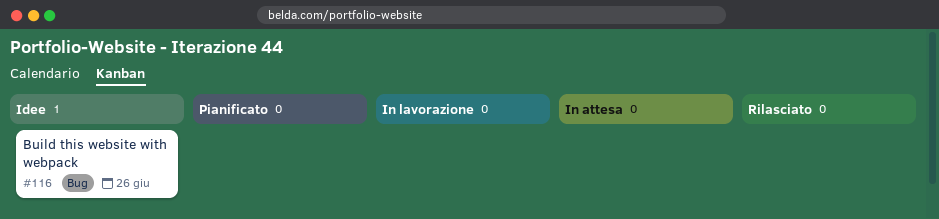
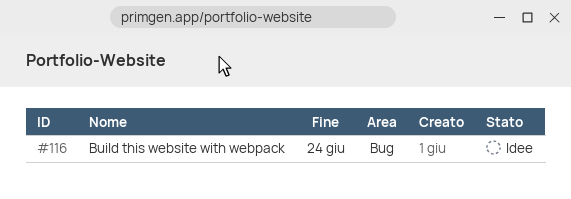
#116, due: Jun 26 -> Jun 24

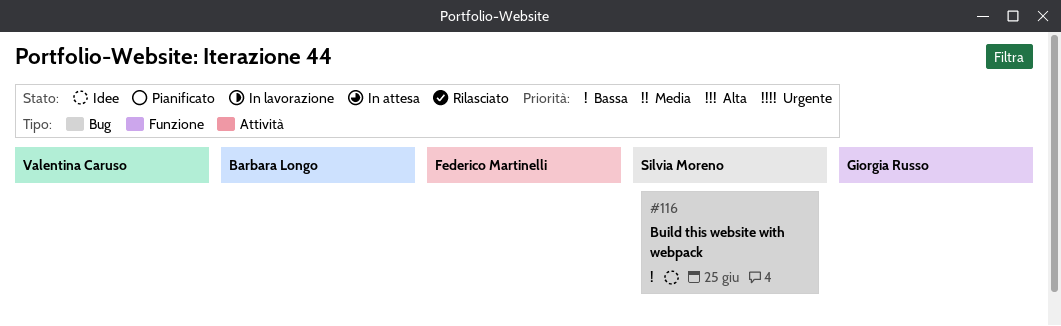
#116, due: Jun 24 -> Jun 25

